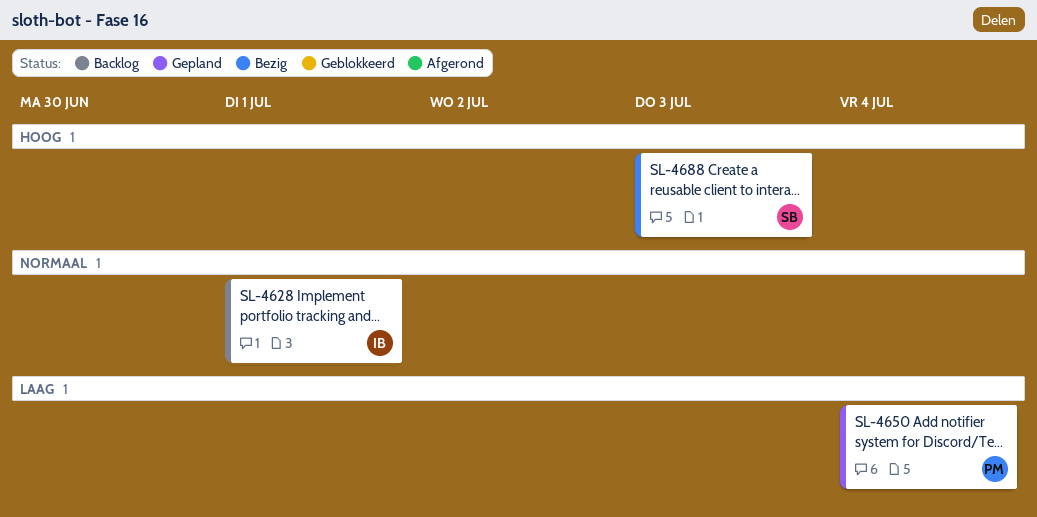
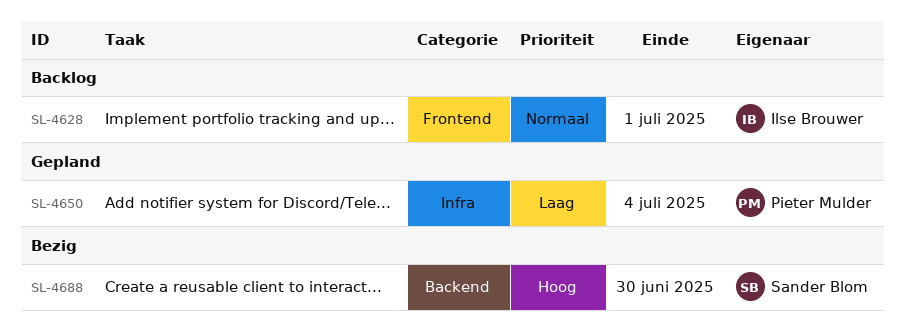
SL-4688, due: Jul 3 -> Jun 30

